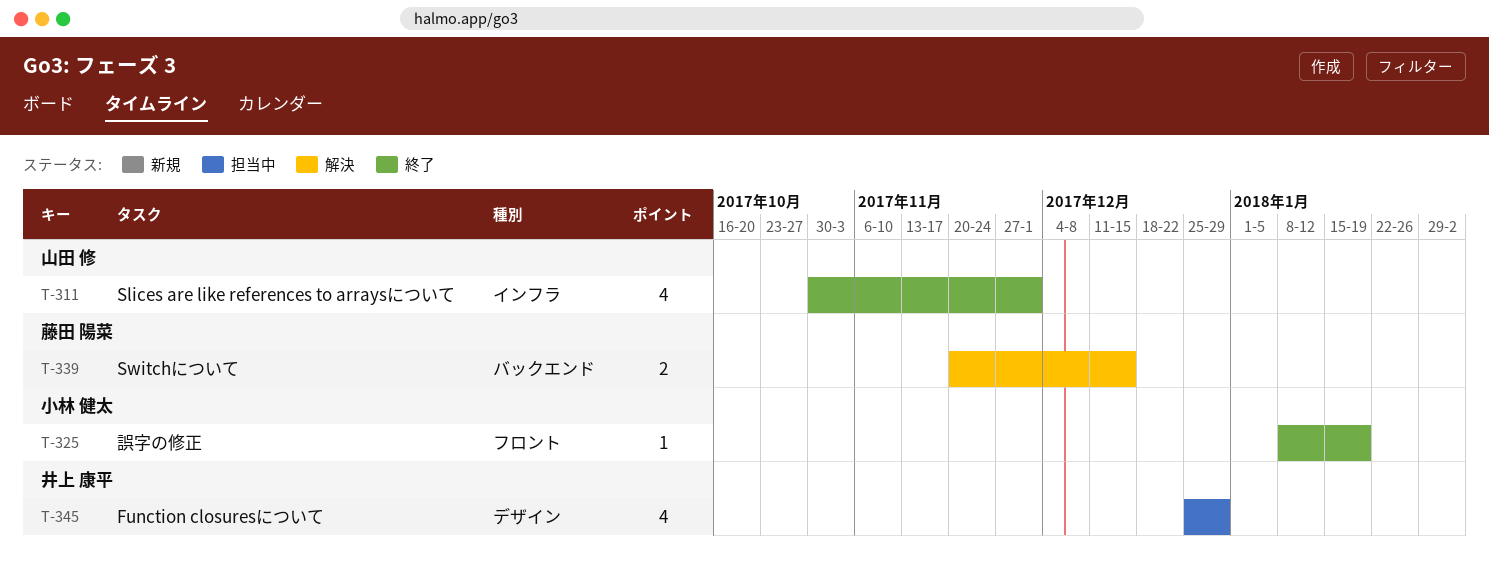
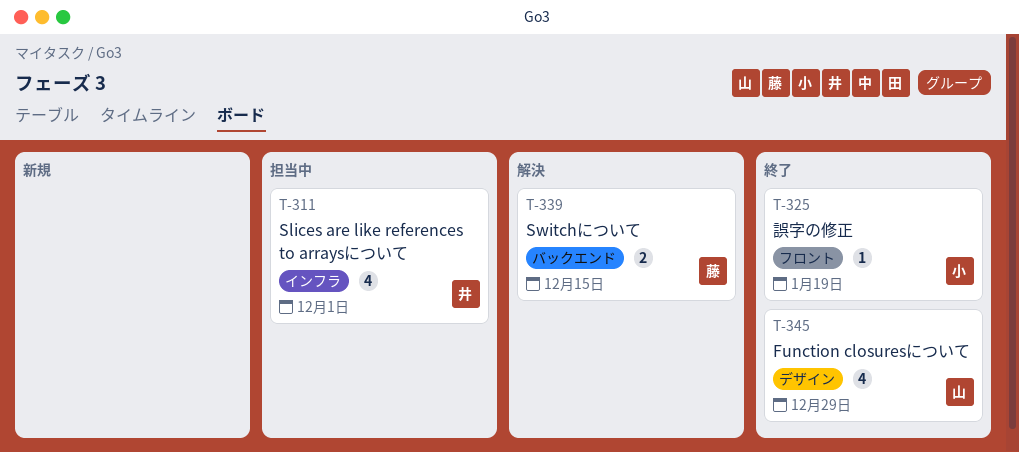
T-311, status: 終了 -> 担当中
T-311, owner: 山田 修 -> 井上 康平
T-345, status: 担当中 -> 終了
T-345, owner: 井上 康平 -> 山田 修

